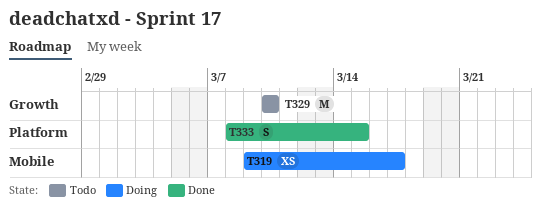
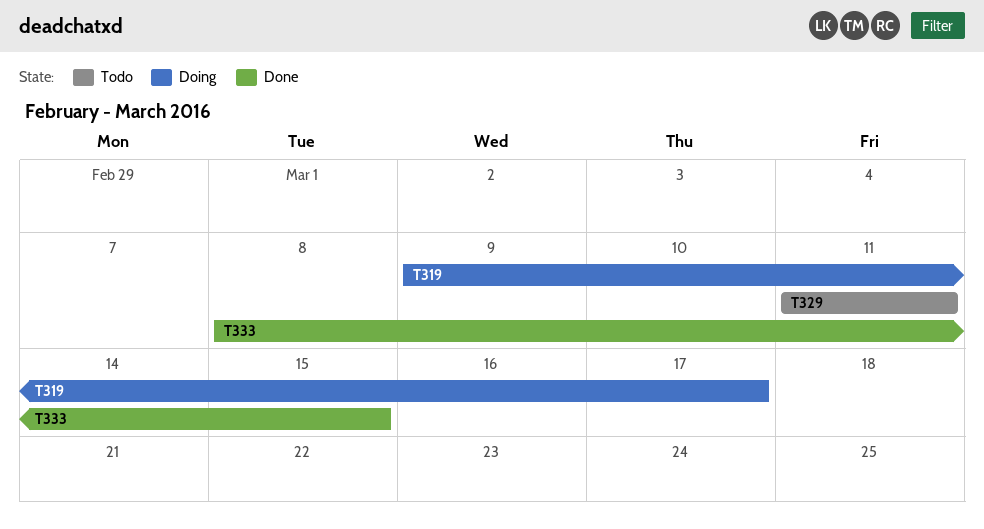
T329, start: Mar 10 -> Mar 11
T329, due: Mar 10 -> Mar 11

